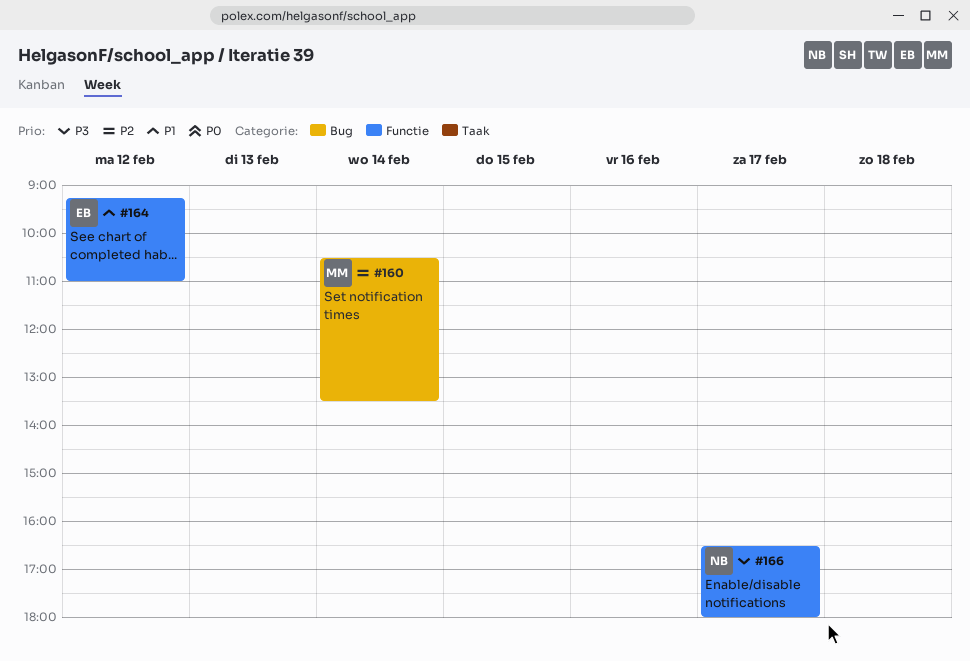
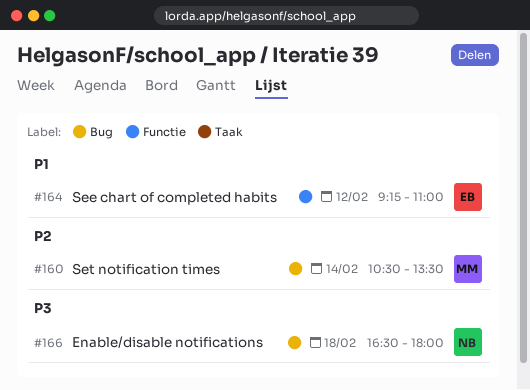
#166, label: Functie -> Bug
#166, day: Feb 17 -> Feb 18

